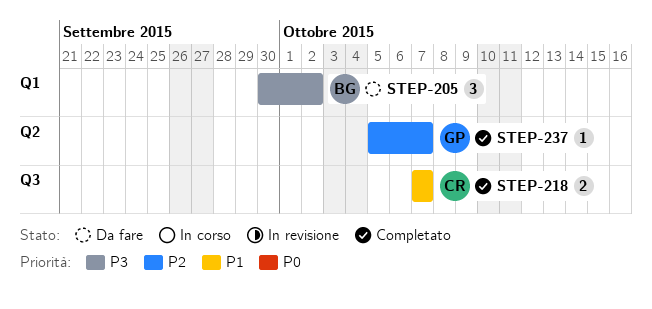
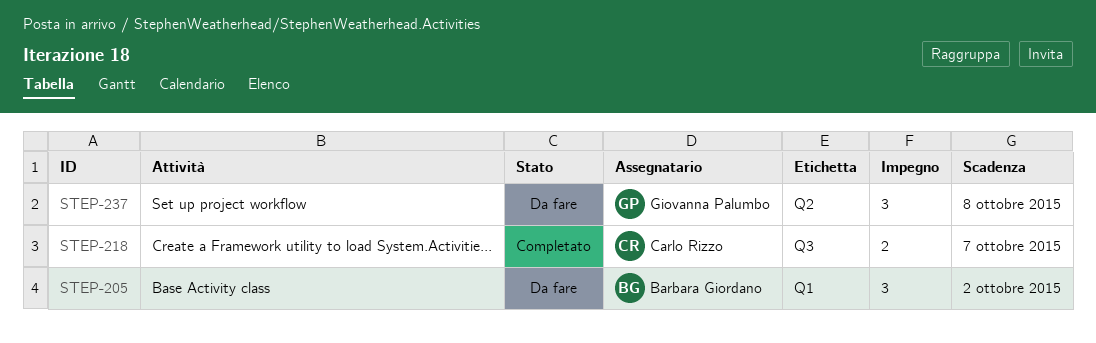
STEP-237, status: Completato -> Da fare
STEP-237, estimate: 1 -> 3
STEP-237, due: Oct 7 -> Oct 8

